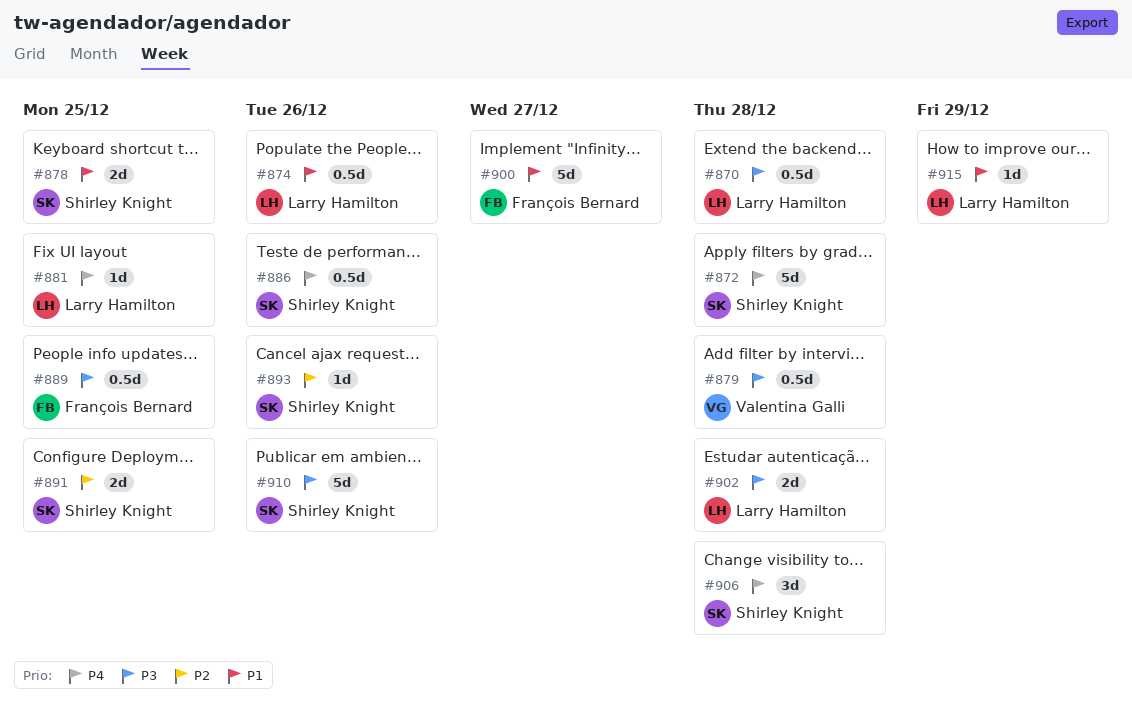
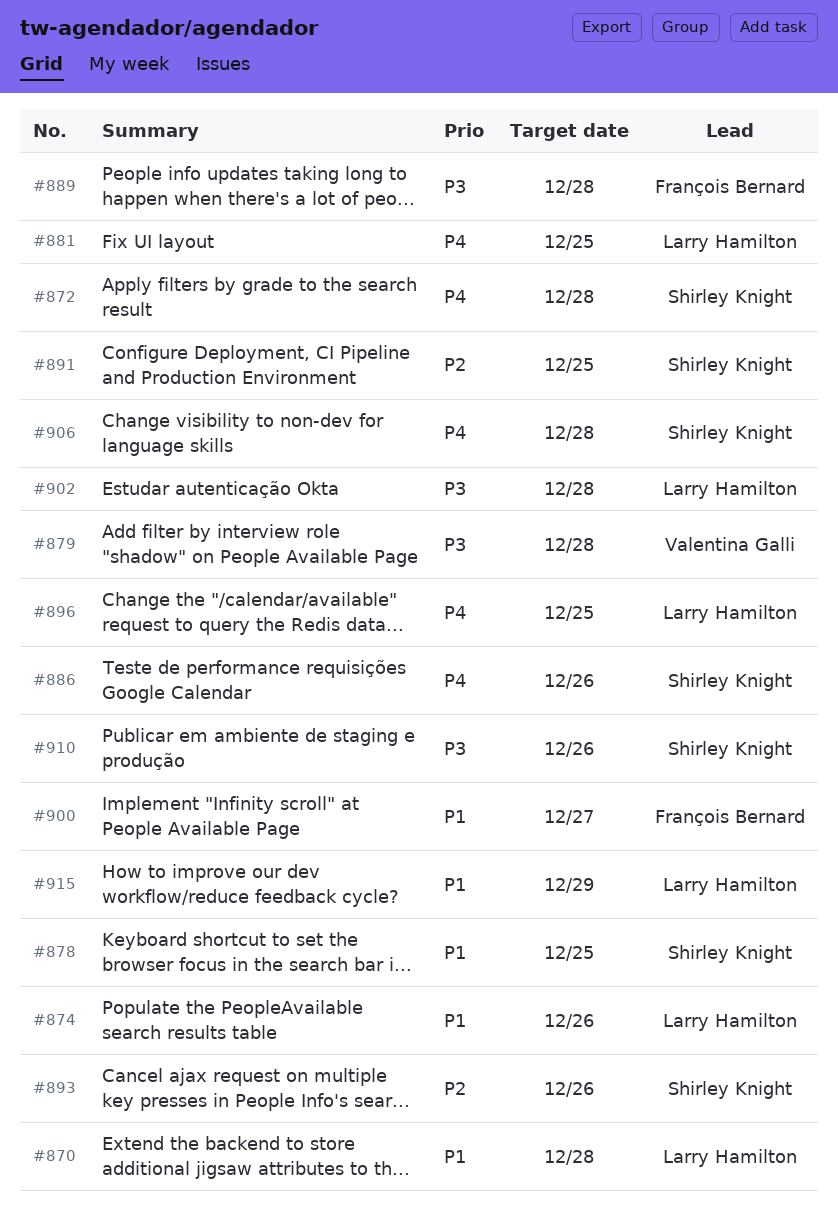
#870, priority: P3 -> P1
#889, due: Dec 25 -> Dec 28
#896: none -> present

